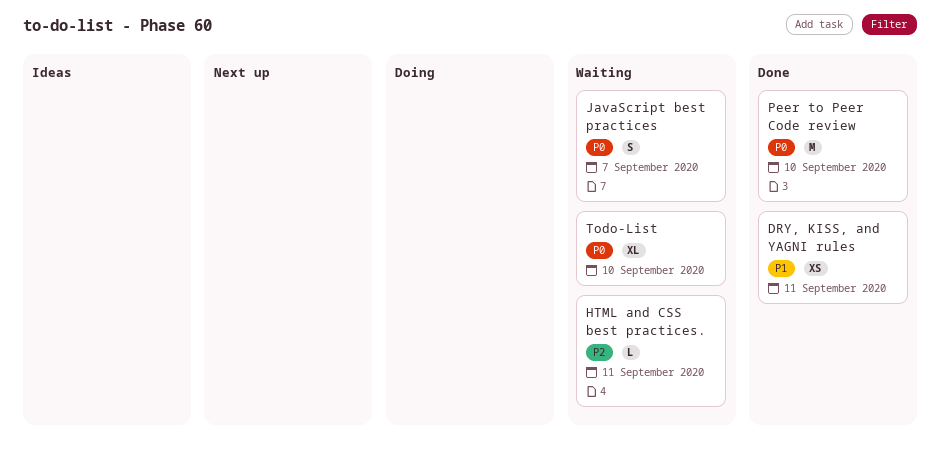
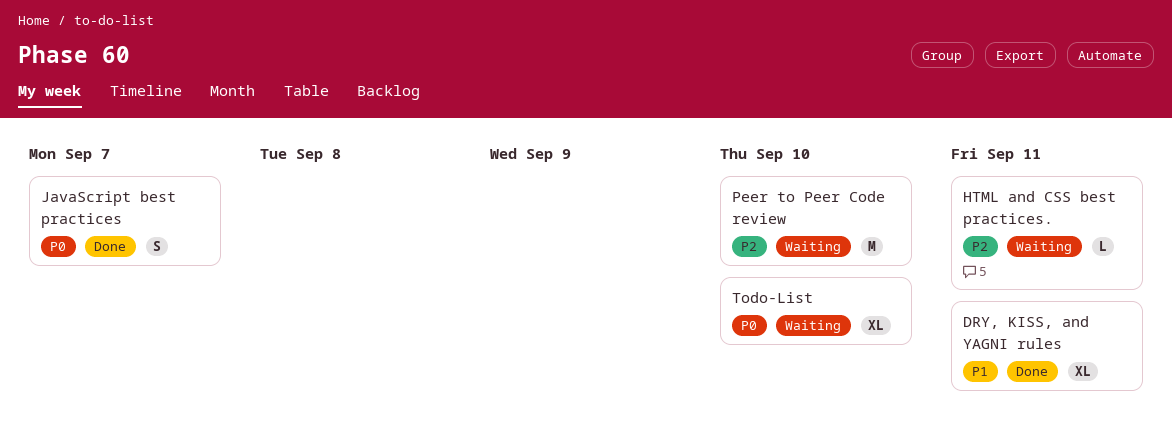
DRY, KISS, and YAGNI rules, estimate: XS -> XL
JavaScript best practices, status: Waiting -> Done
Peer to Peer Code review, status: Done -> Waiting
Peer to Peer Code review, priority: P0 -> P2

